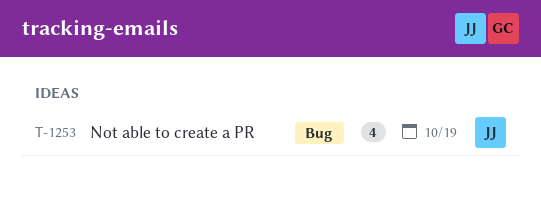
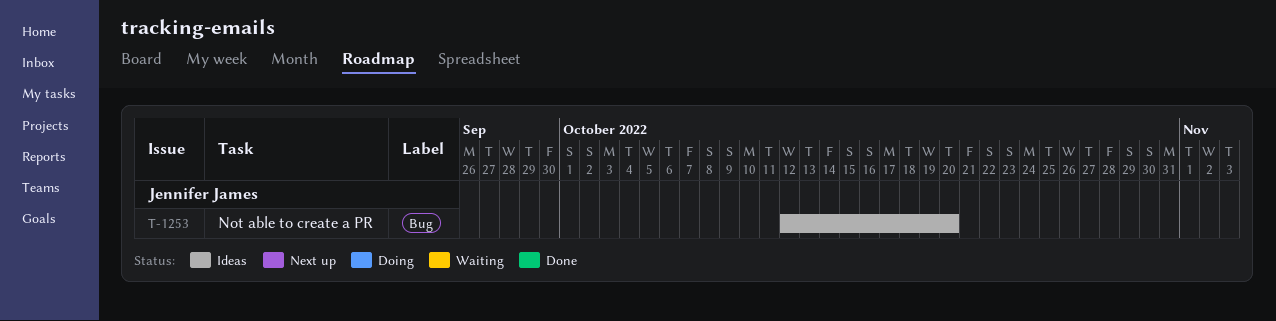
T-1253, due: Oct 19 -> Oct 20

